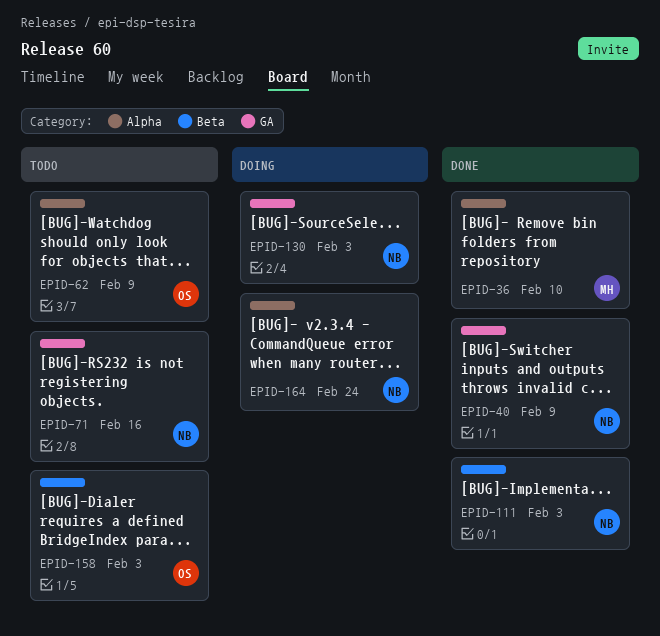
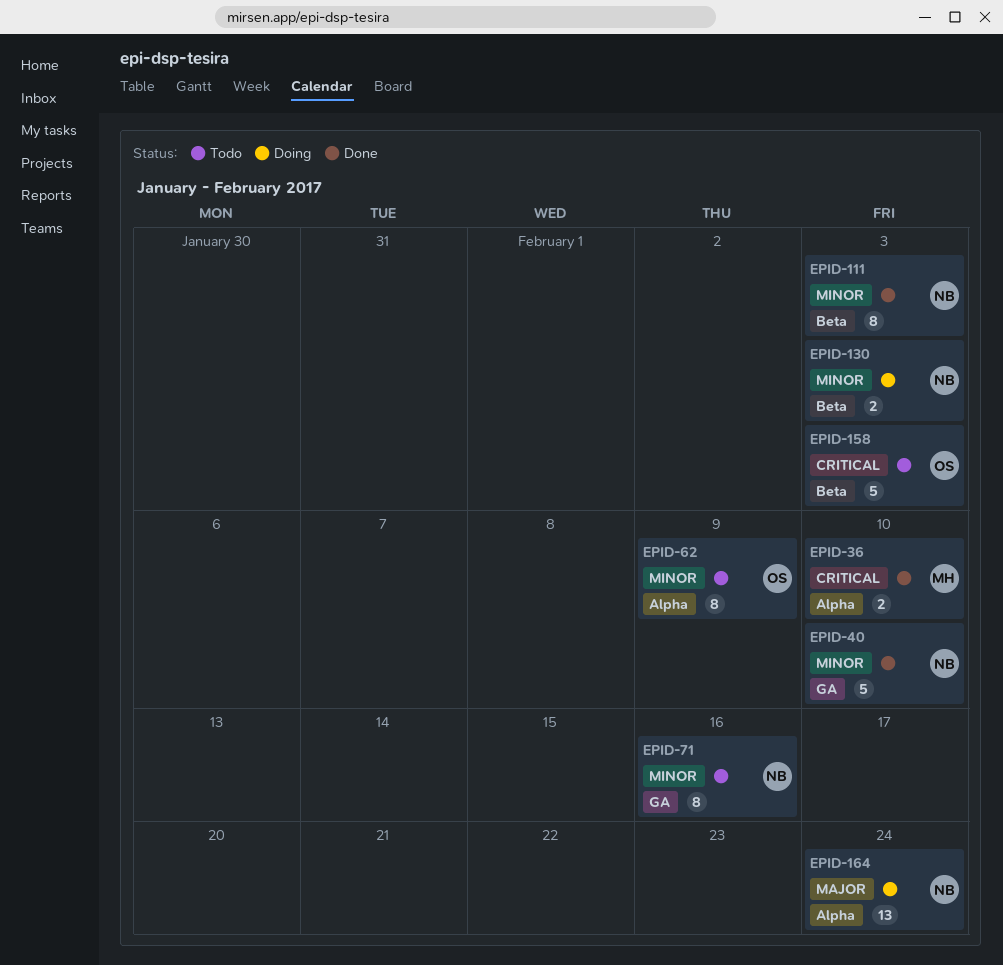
EPID-40, due: Feb 9 -> Feb 10
EPID-130, label: GA -> Beta

